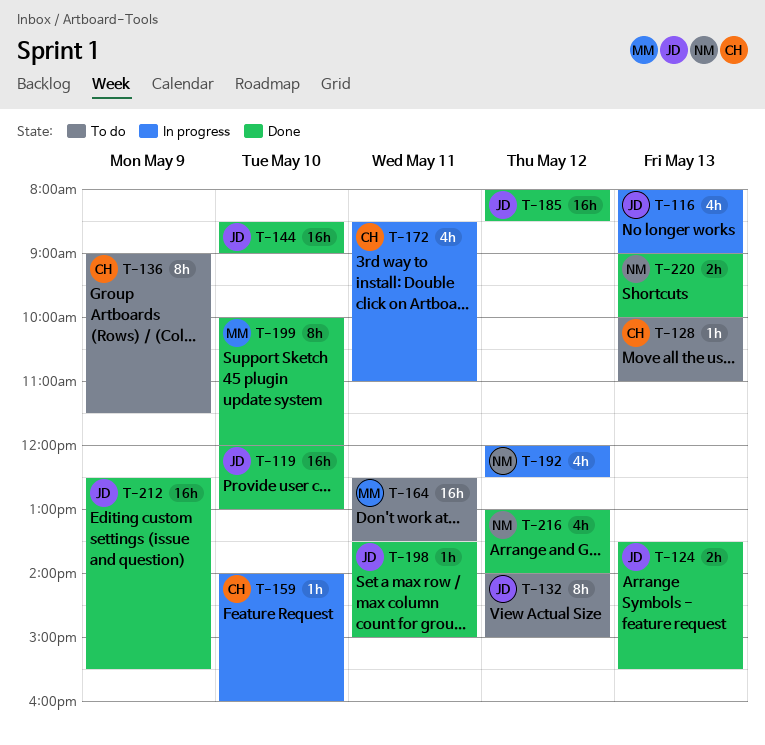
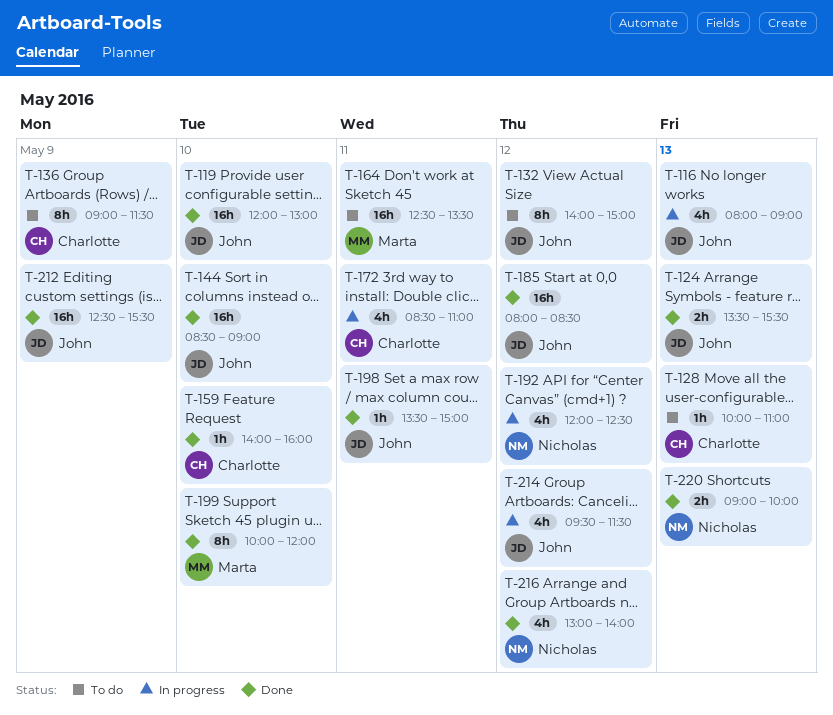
T-159, status: In progress -> Done
T-214: none -> present

